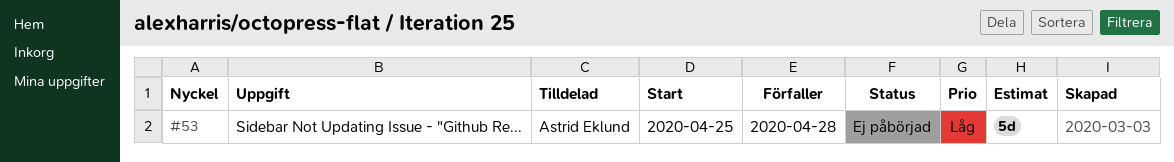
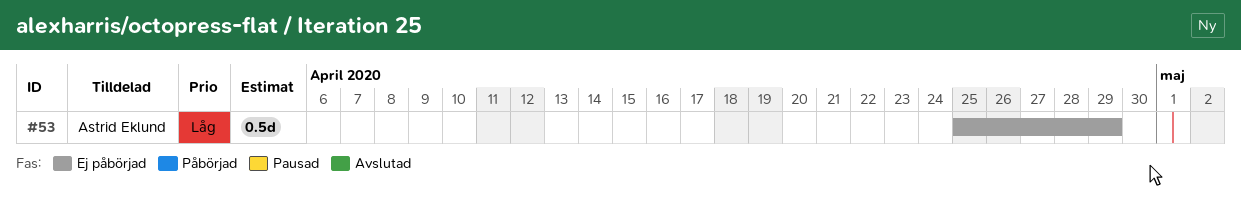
#53, estimate: 5d -> 0.5d
#53, due: Apr 28 -> Apr 29

